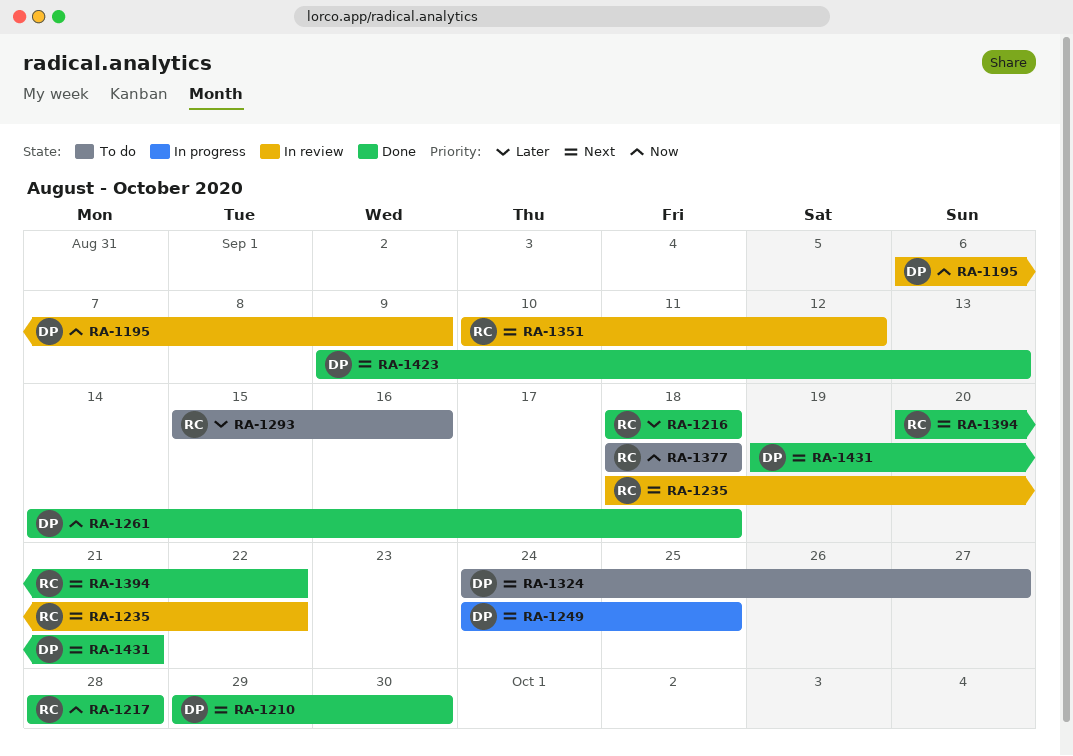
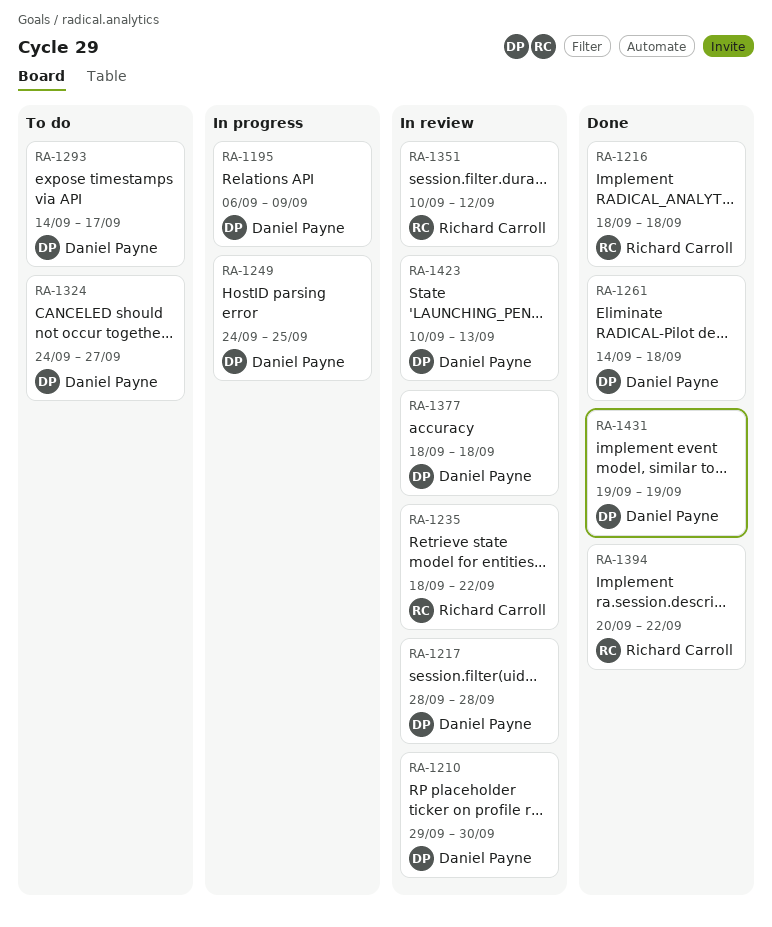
RA-1195, status: In review -> In progress
RA-1210, status: Done -> In review
RA-1217, status: Done -> In review
RA-1217, owner: Richard Carroll -> Daniel Payne
RA-1293, owner: Richard Carroll -> Daniel Payne
RA-1293, start: Sep 15 -> Sep 14
RA-1293, due: Sep 16 -> Sep 17
RA-1377, status: To do -> In review
RA-1377, owner: Richard Carroll -> Daniel Payne
RA-1423, status: Done -> In review
RA-1423, start: Sep 9 -> Sep 10
RA-1431, due: Sep 21 -> Sep 19

